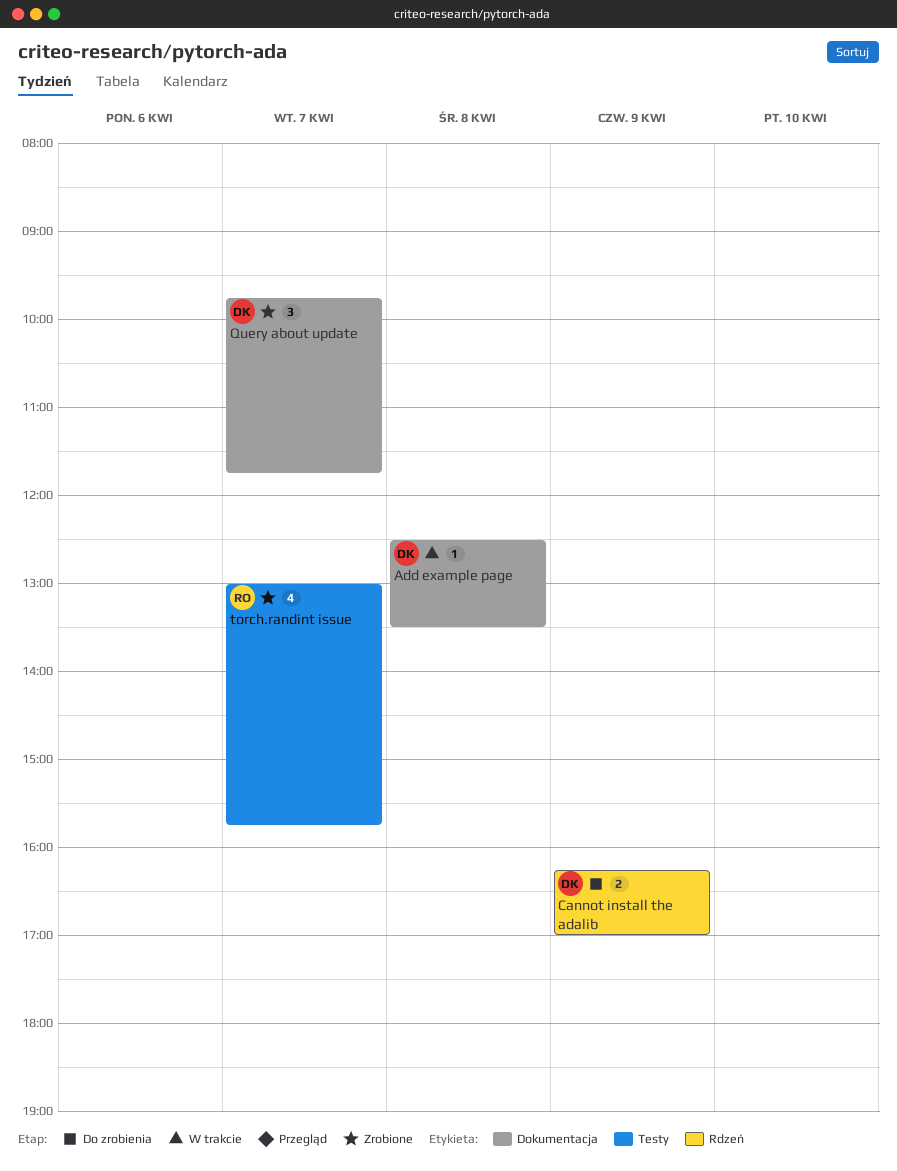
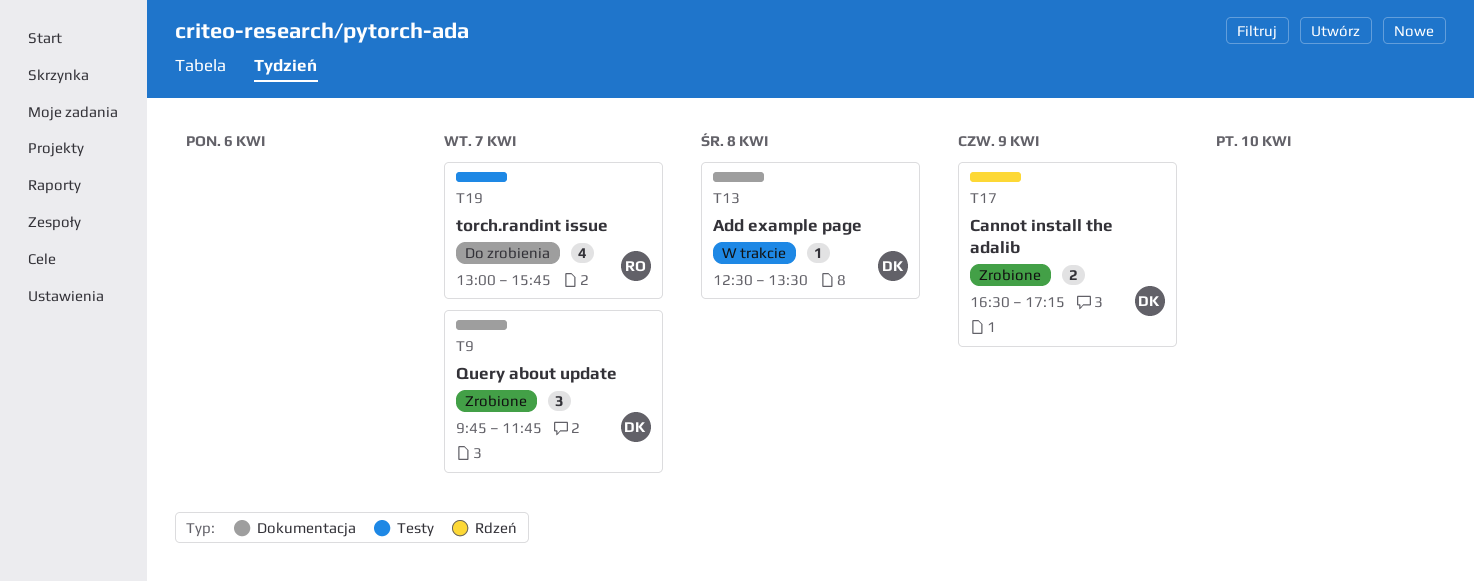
Cannot install the adalib, status: Do zrobienia -> Zrobione
Cannot install the adalib, begins: 16:15 -> 16:30
Cannot install the adalib, ends: 17:00 -> 17:15
torch.randint issue, status: Zrobione -> Do zrobienia

